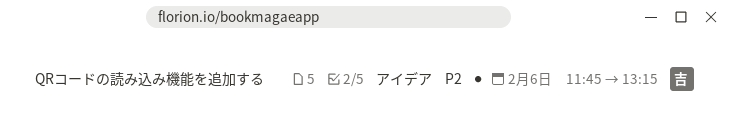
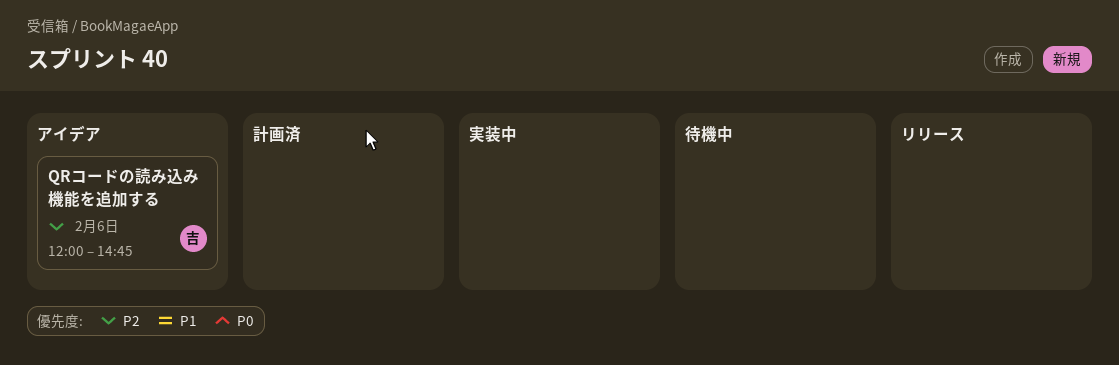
QRコードの読み込み機能を追加する, begins: 11:45 -> 12:00
QRコードの読み込み機能を追加する, ends: 13:15 -> 14:45

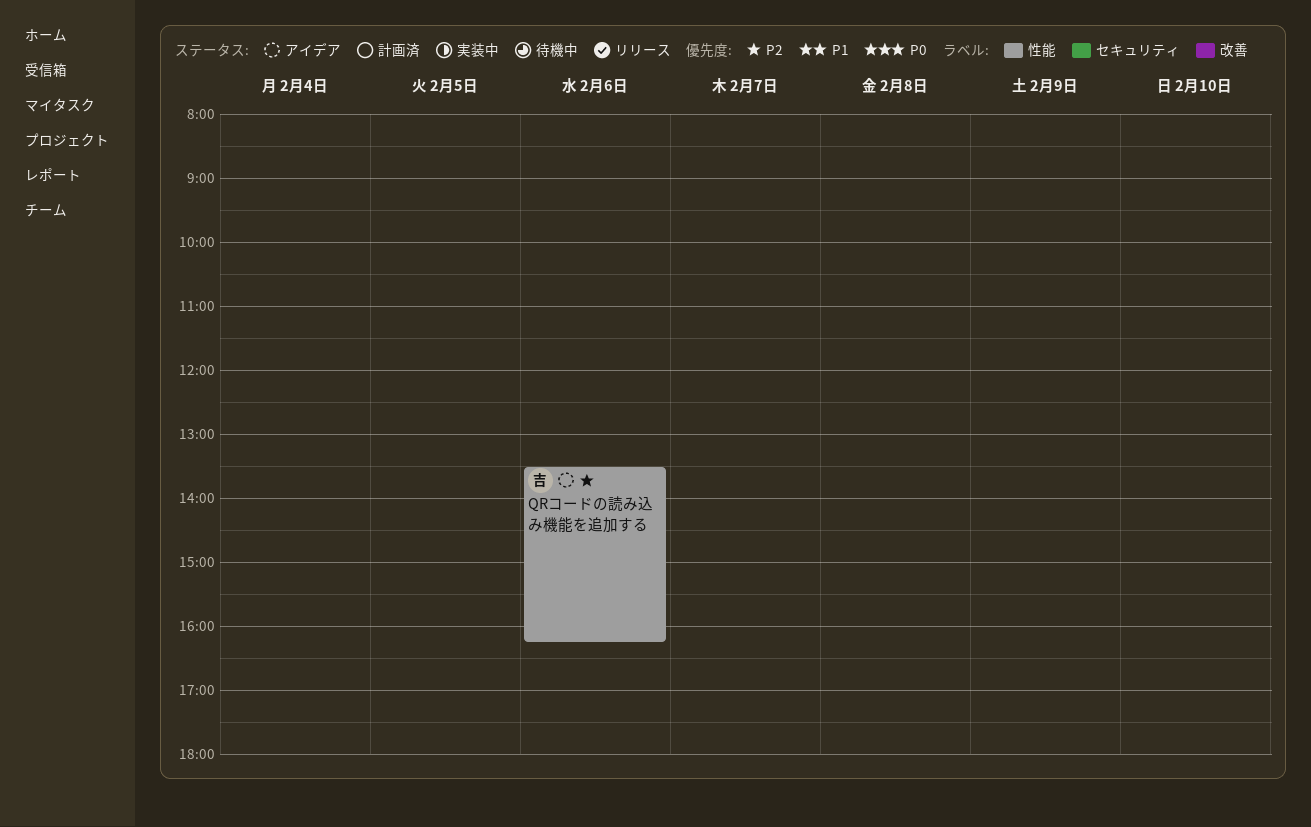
QRコードの読み込み機能を追加する, begins: 12:00 -> 13:30
QRコードの読み込み機能を追加する, ends: 14:45 -> 16:15

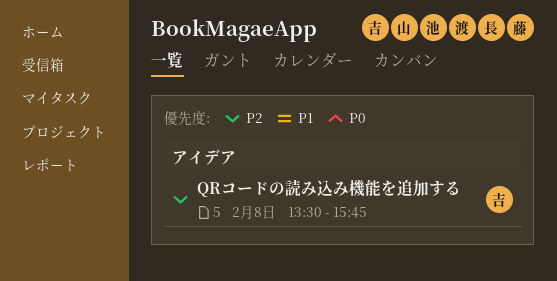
QRコードの読み込み機能を追加する, day: Feb 6 -> Feb 8
QRコードの読み込み機能を追加する, ends: 16:15 -> 15:45

